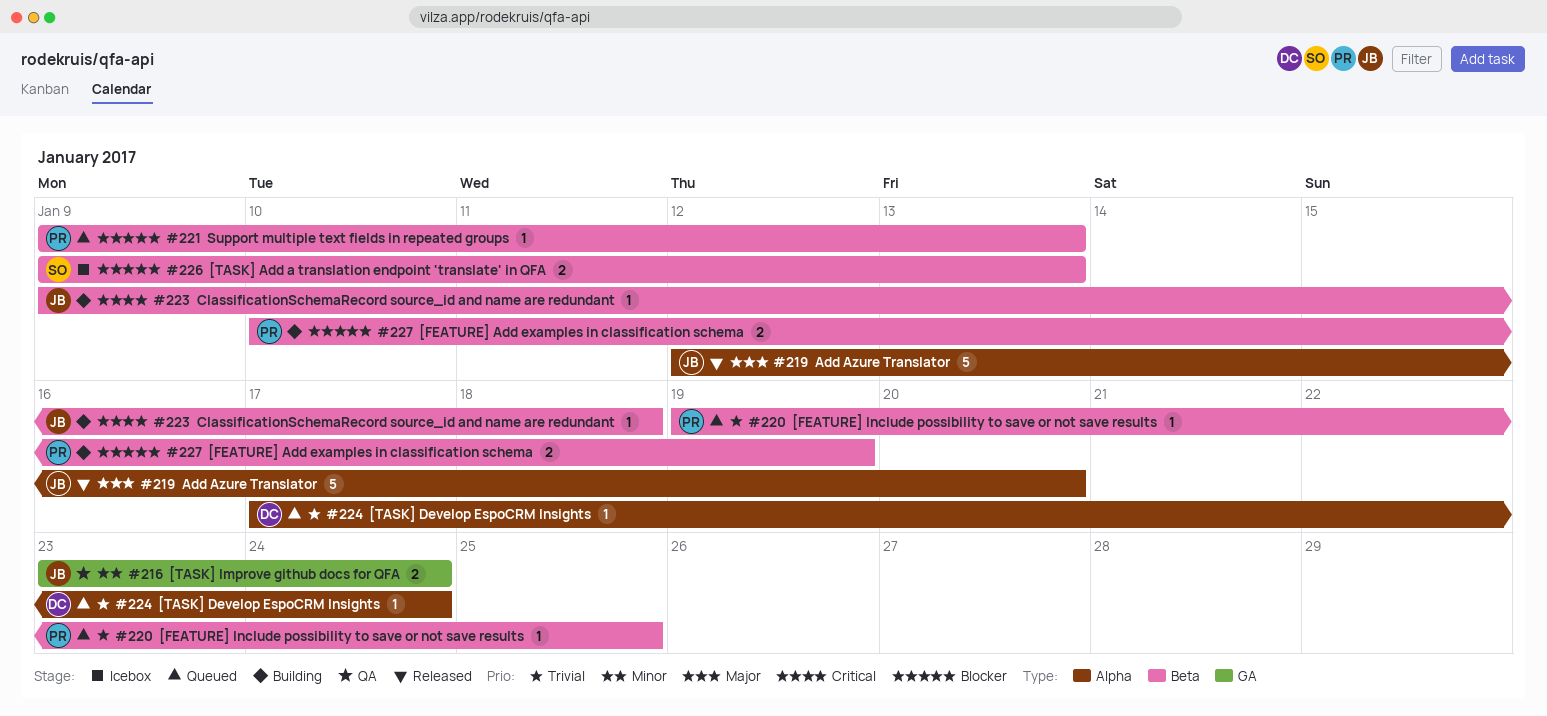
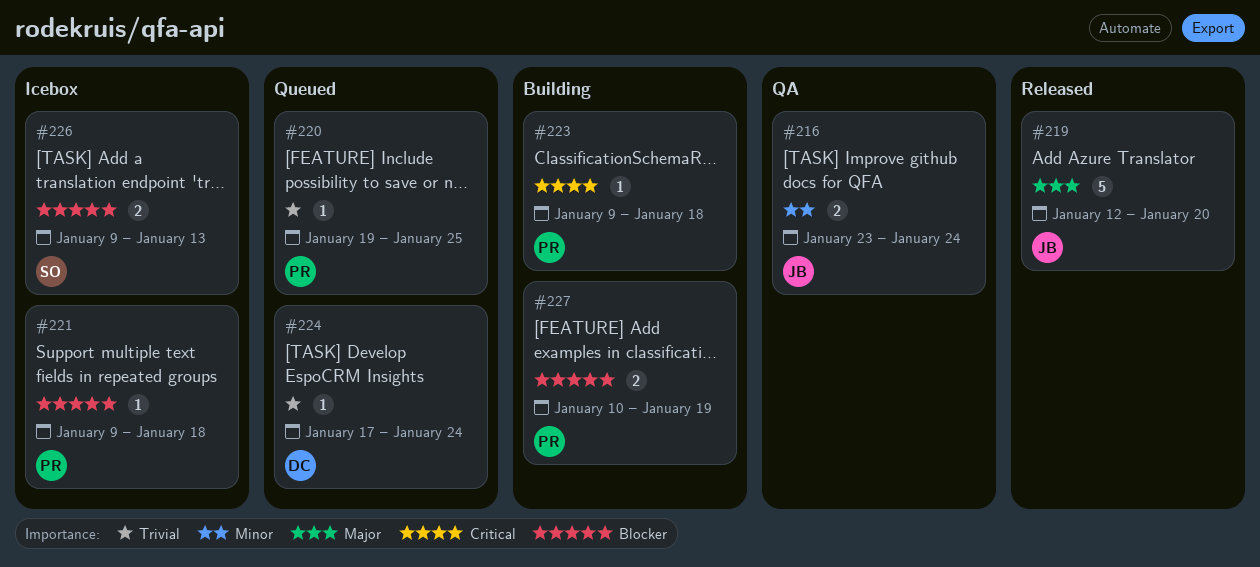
#221, status: Queued -> Icebox
#221, due: Jan 13 -> Jan 18
#223, owner: JB -> PR

